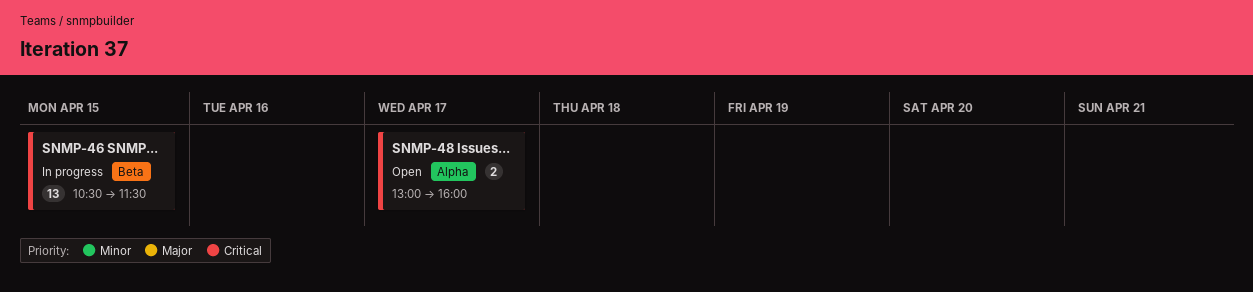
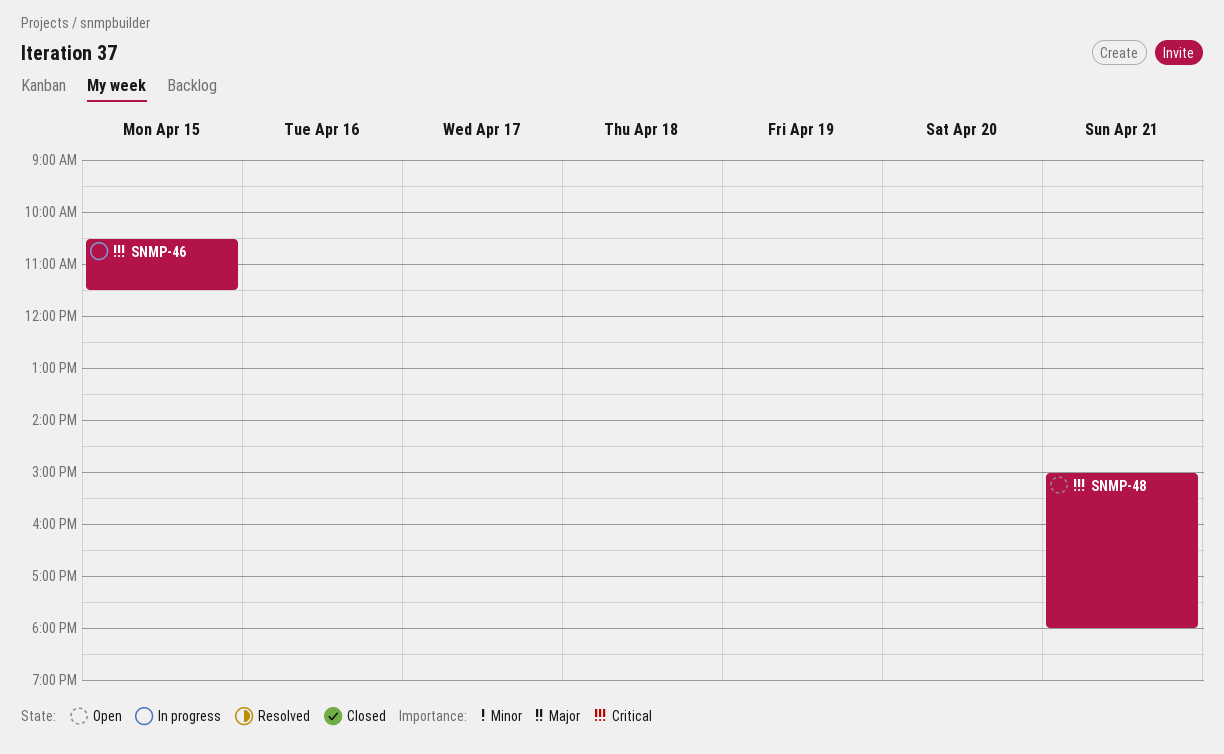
SNMP-48, day: Apr 17 -> Apr 21
SNMP-48, begins: 13:00 -> 15:00
SNMP-48, ends: 16:00 -> 18:00

